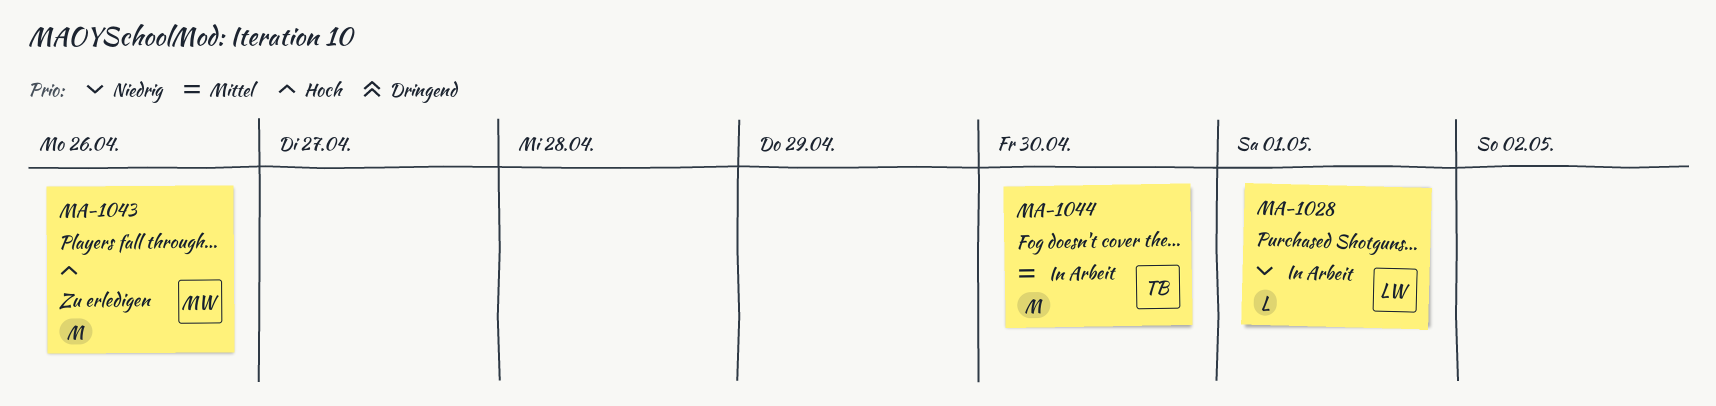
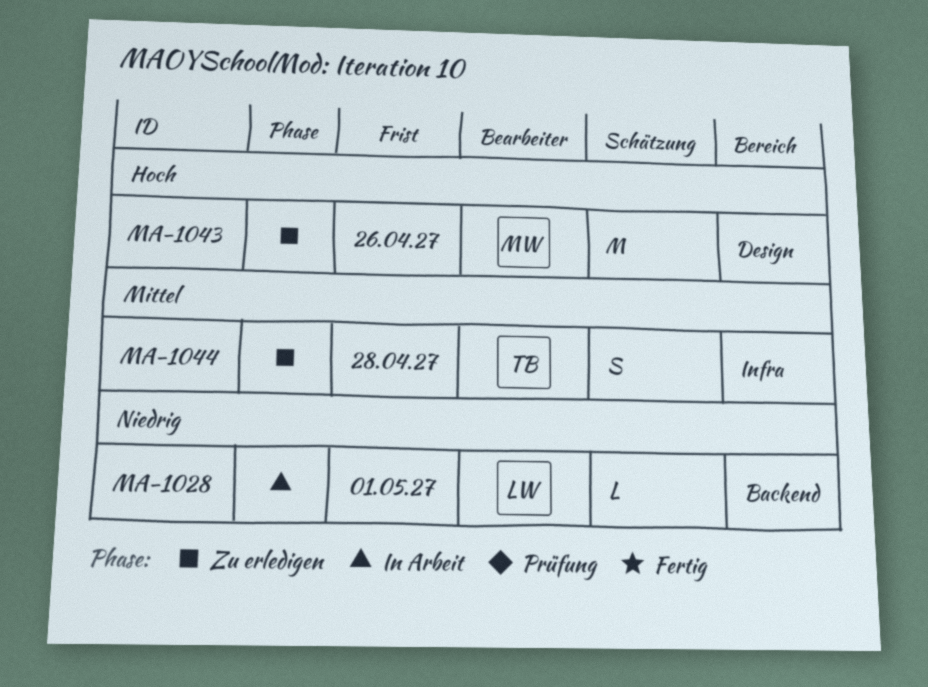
MA-1044, status: In Arbeit -> Zu erledigen
MA-1044, estimate: M -> S
MA-1044, due: Apr 30 -> Apr 28

